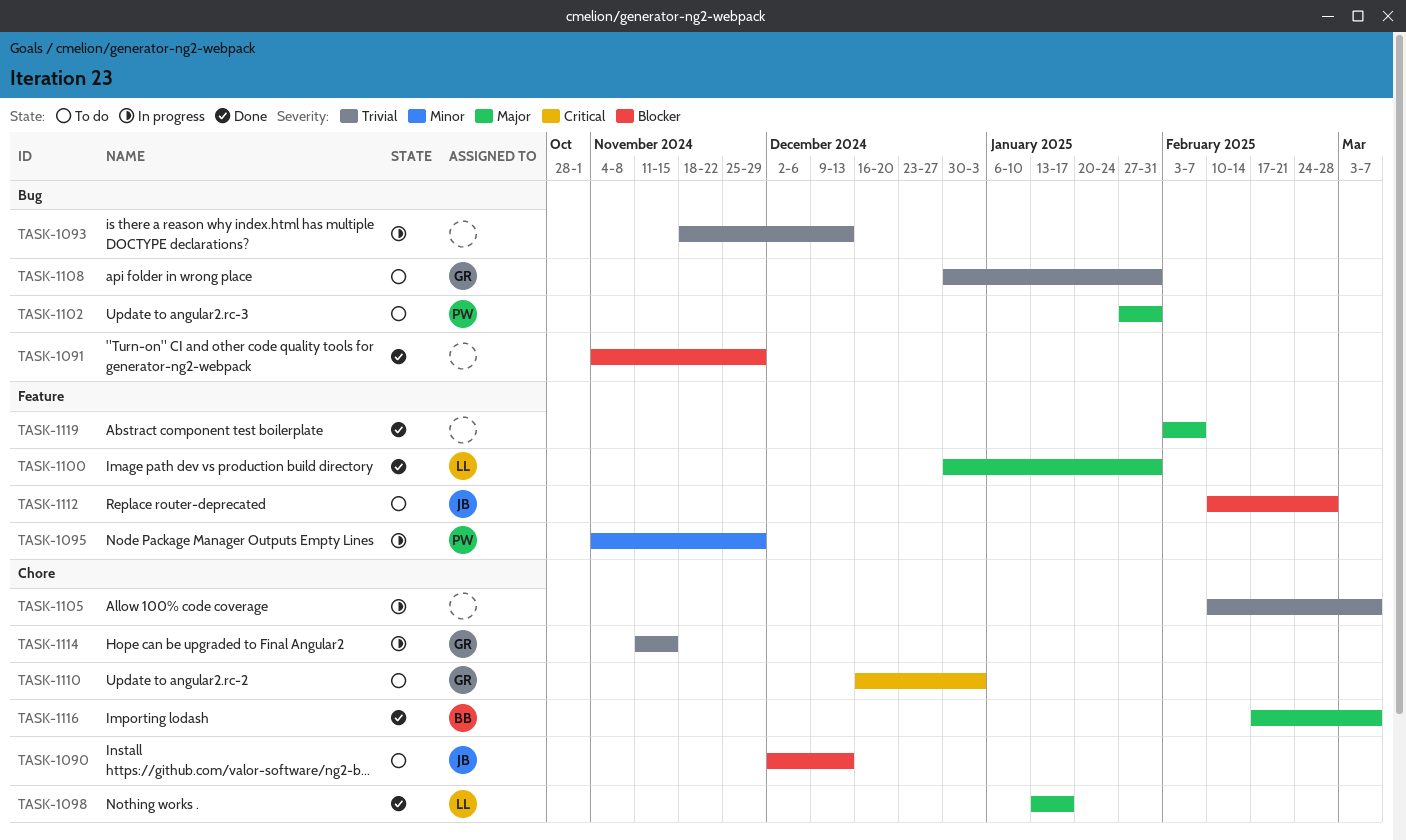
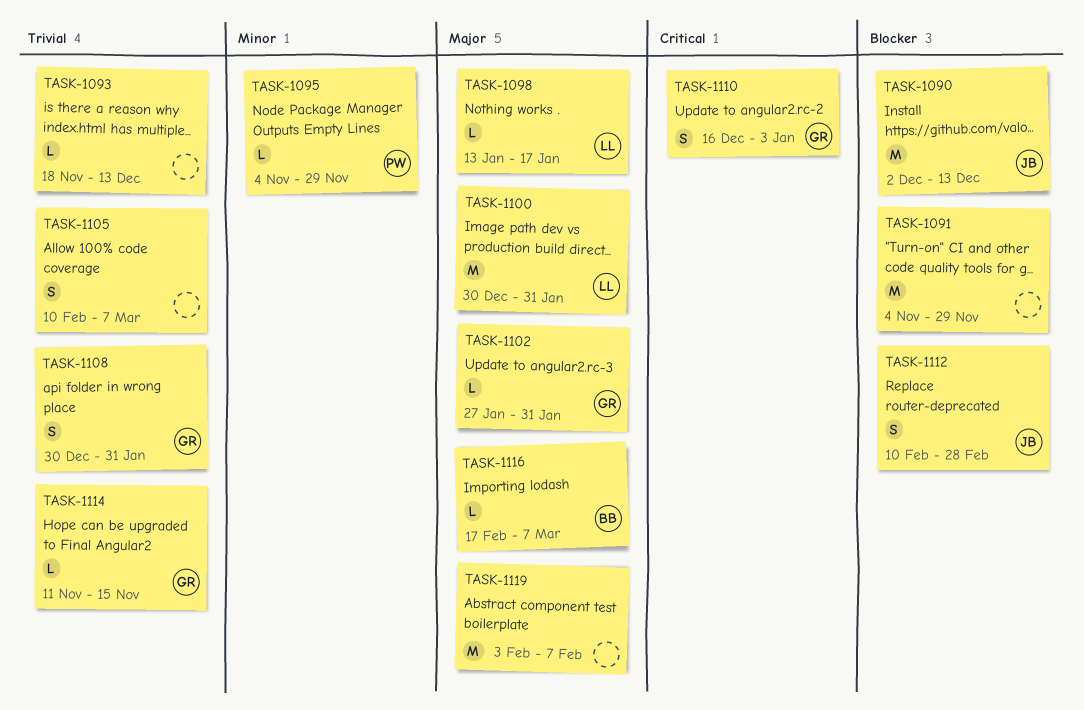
TASK-1102, owner: PW -> GR

